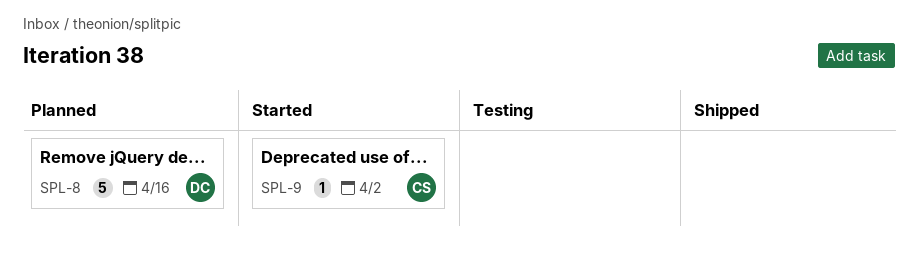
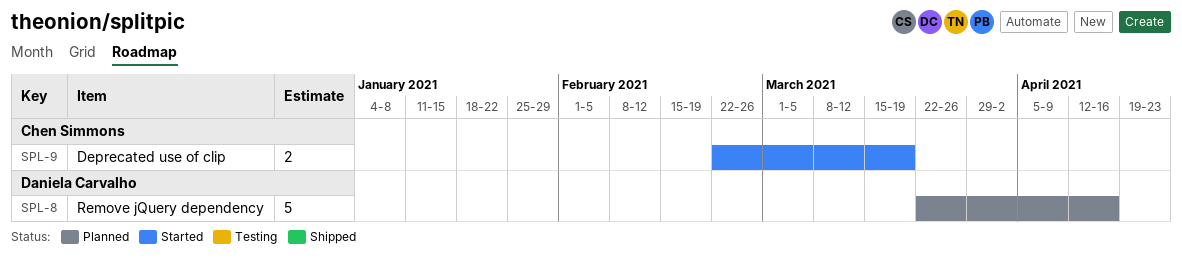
SPL-9, estimate: 1 -> 2
SPL-9, due: Apr 2 -> Mar 19

